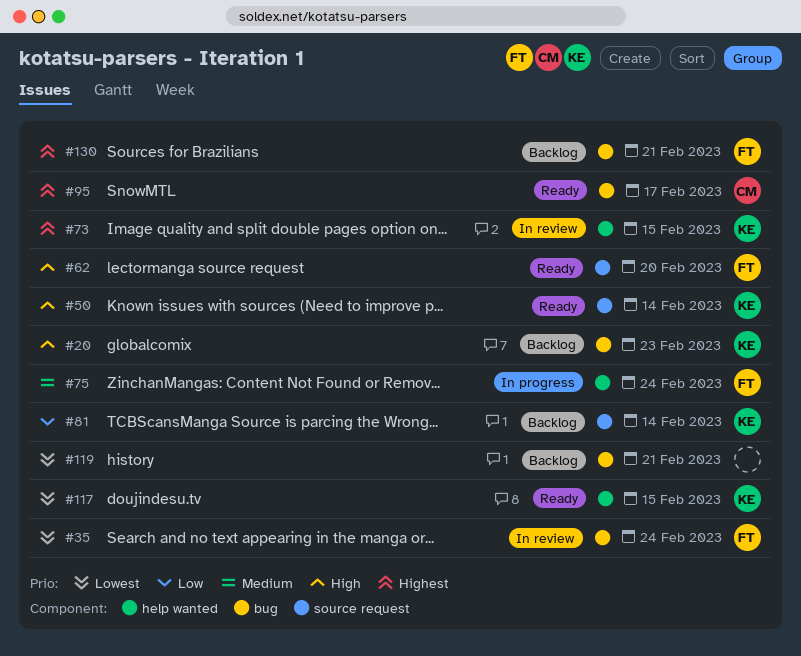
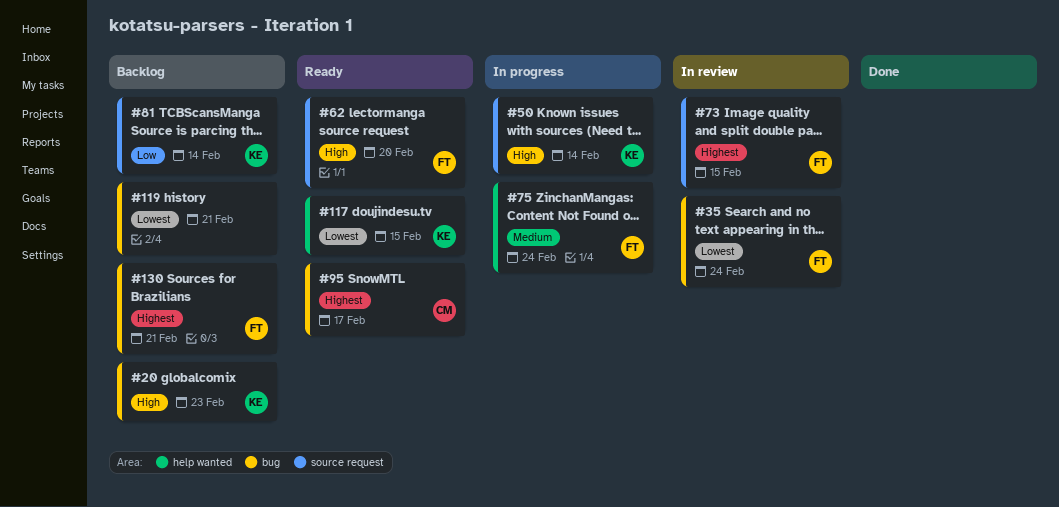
#50, status: Ready -> In progress
#73, owner: KE -> FT
#73, label: help wanted -> source request

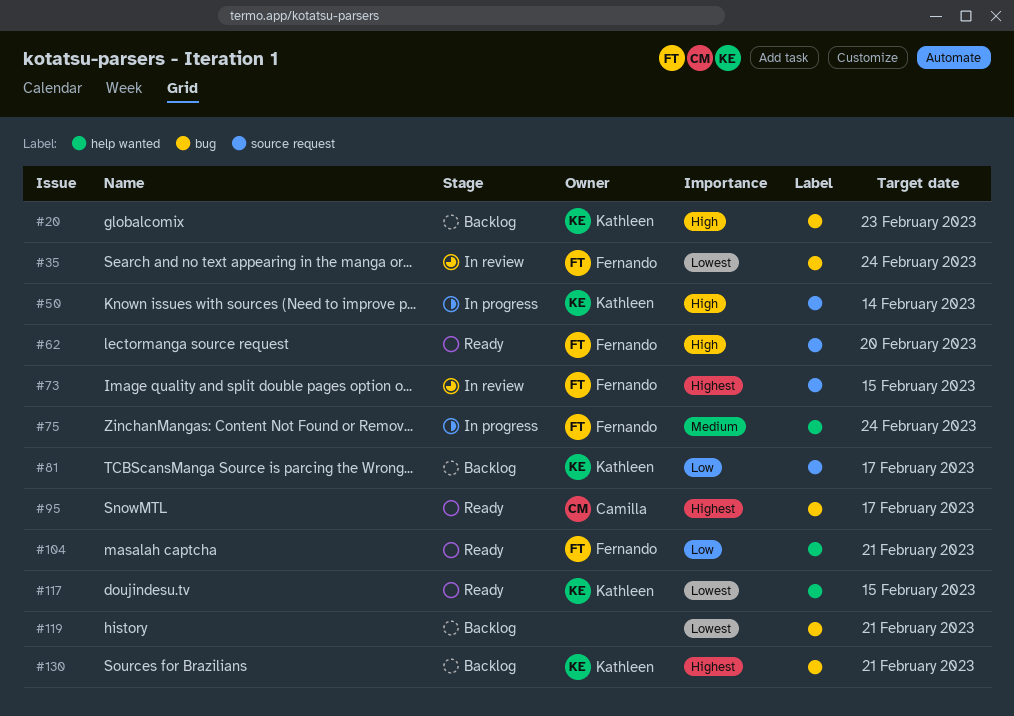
#81, due: Feb 14 -> Feb 17
#104: none -> present
#130, owner: Fernando -> Kathleen

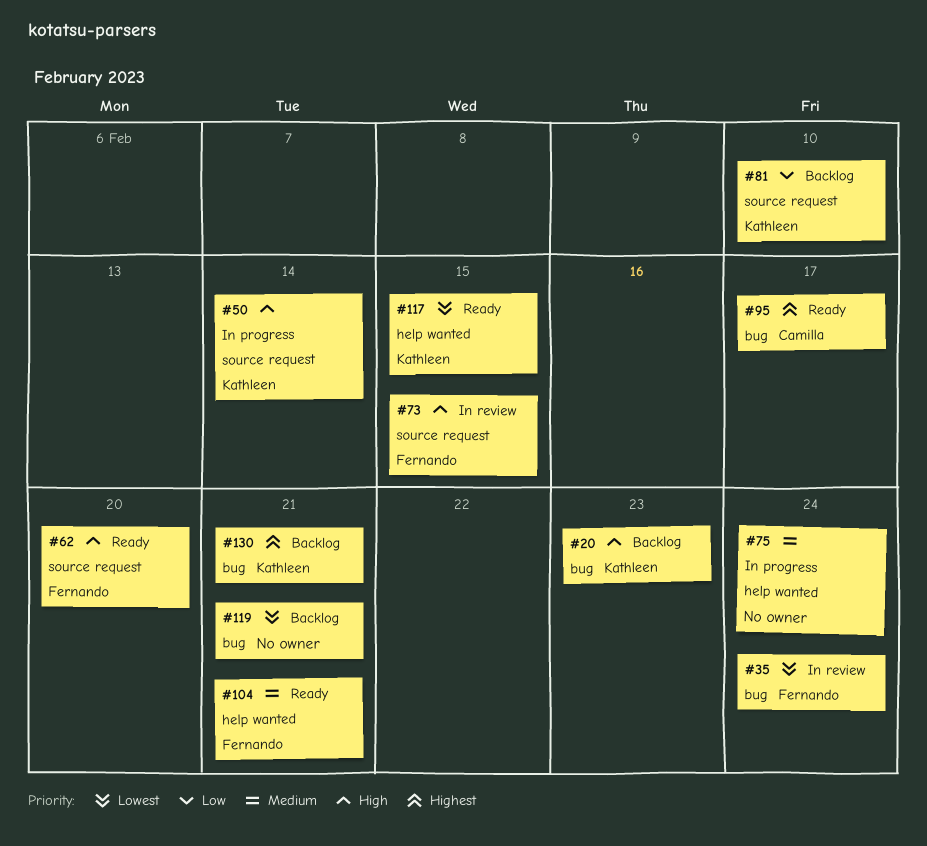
#73, priority: Highest -> High
#75, owner: Fernando -> none
#81, due: Feb 17 -> Feb 10
#104, priority: Low -> Medium

